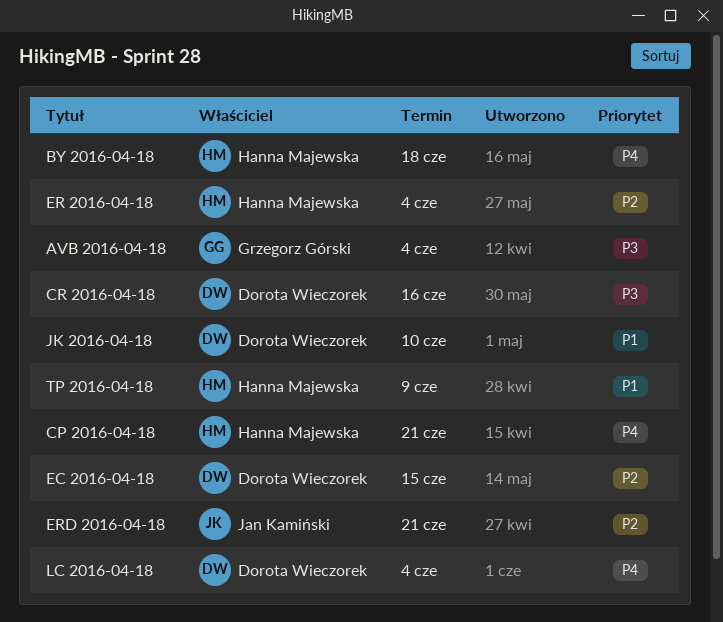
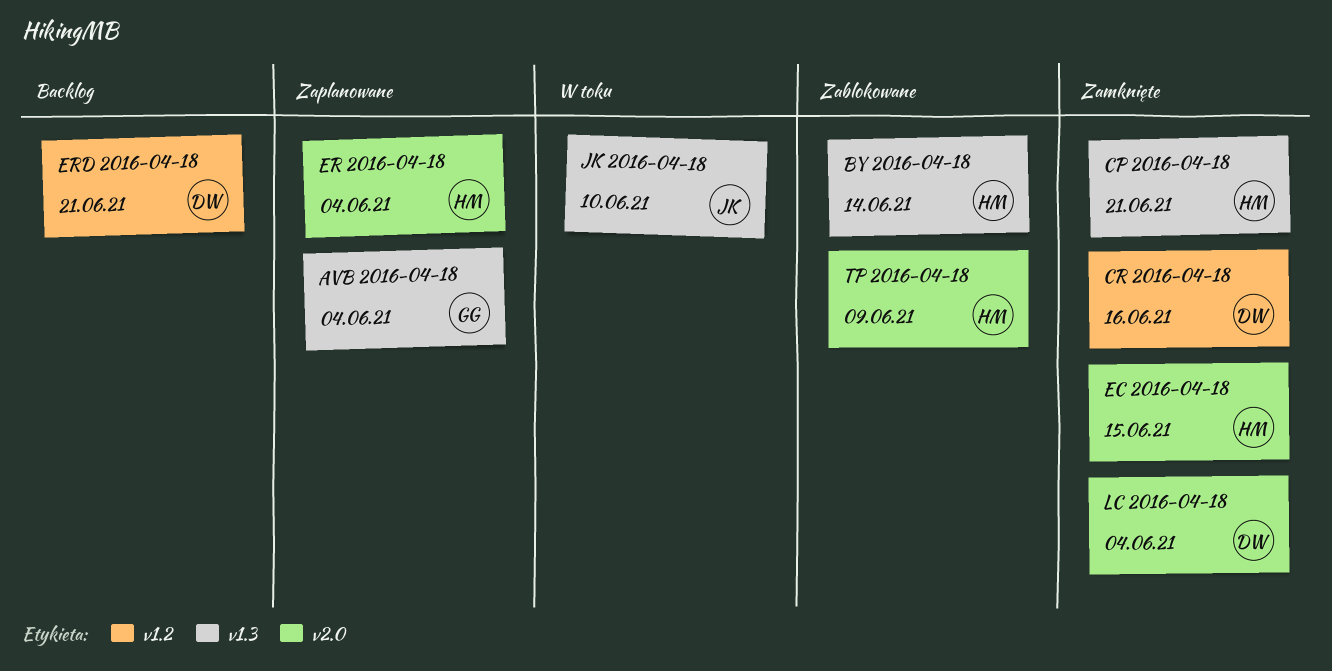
BY 2016-04-18, due: Jun 18 -> Jun 14
EC 2016-04-18, owner: Dorota Wieczorek -> Hanna Majewska
ERD 2016-04-18, owner: Jan Kamiński -> Dorota Wieczorek
JK 2016-04-18, owner: Dorota Wieczorek -> Jan Kamiński

